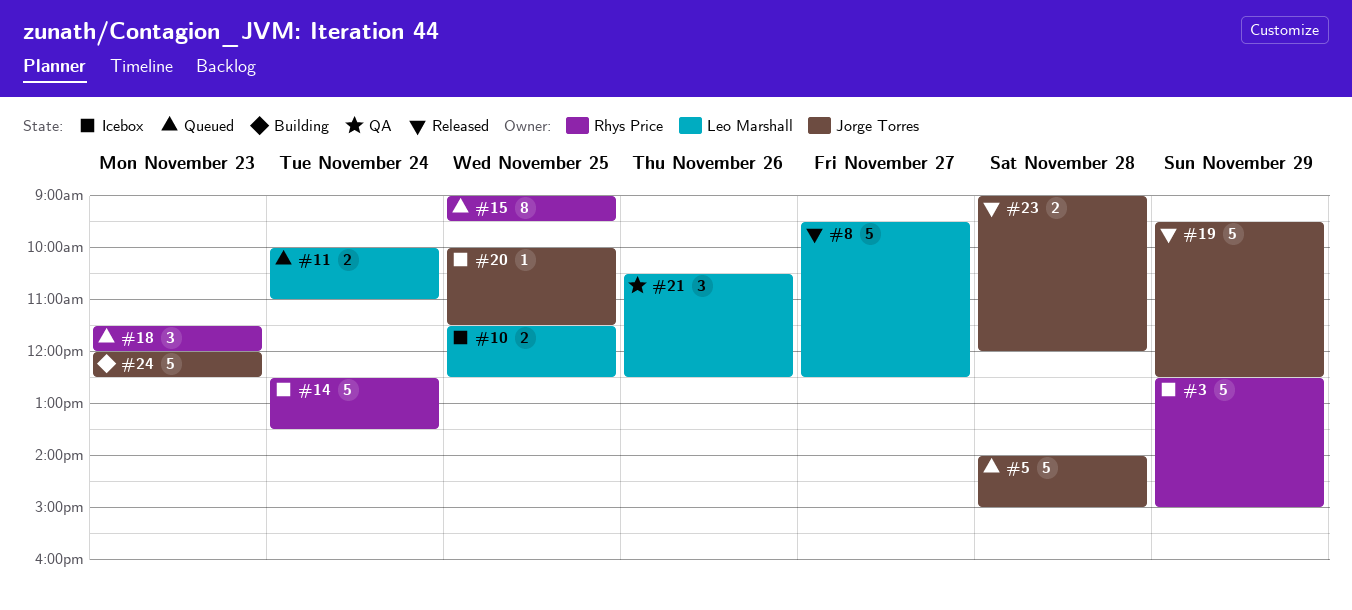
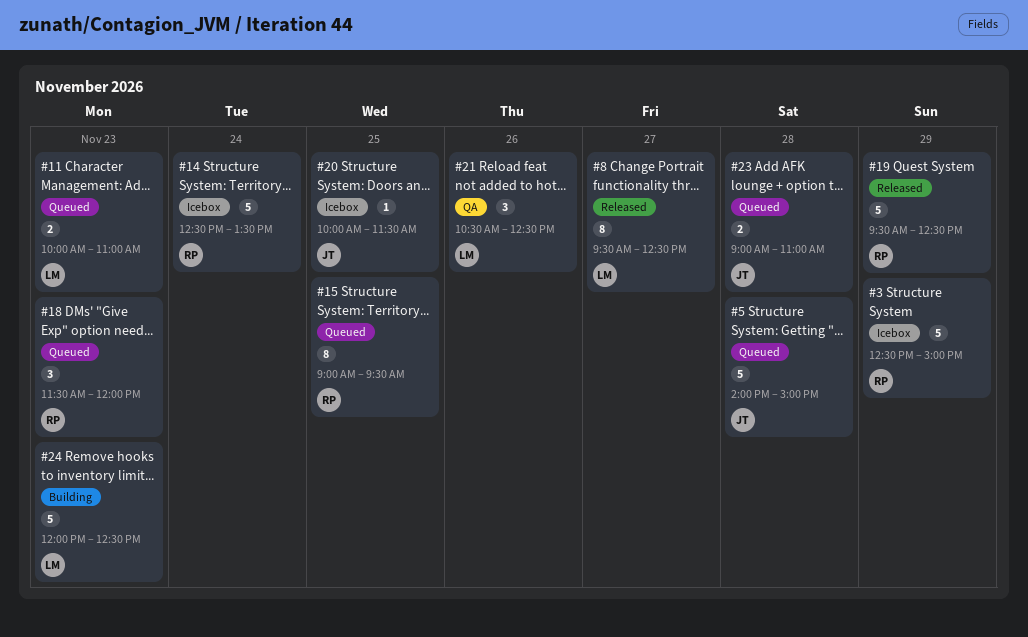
#8, estimate: 5 -> 8
#10: present -> none
#11, day: Nov 24 -> Nov 23
#19, owner: Jorge Torres -> Rhys Price
#23, status: Released -> Queued
#23, ends: 12:00 -> 11:00
#24, owner: Jorge Torres -> Leo Marshall

